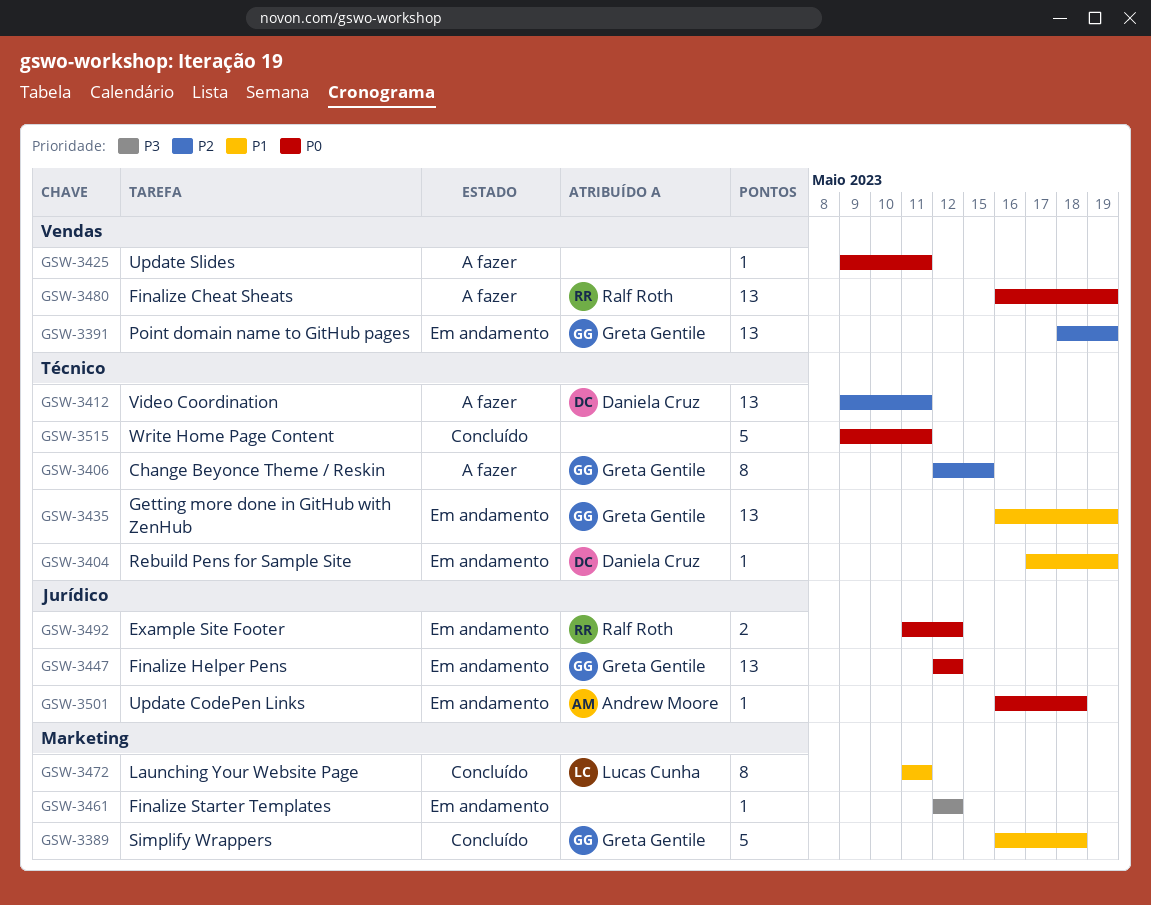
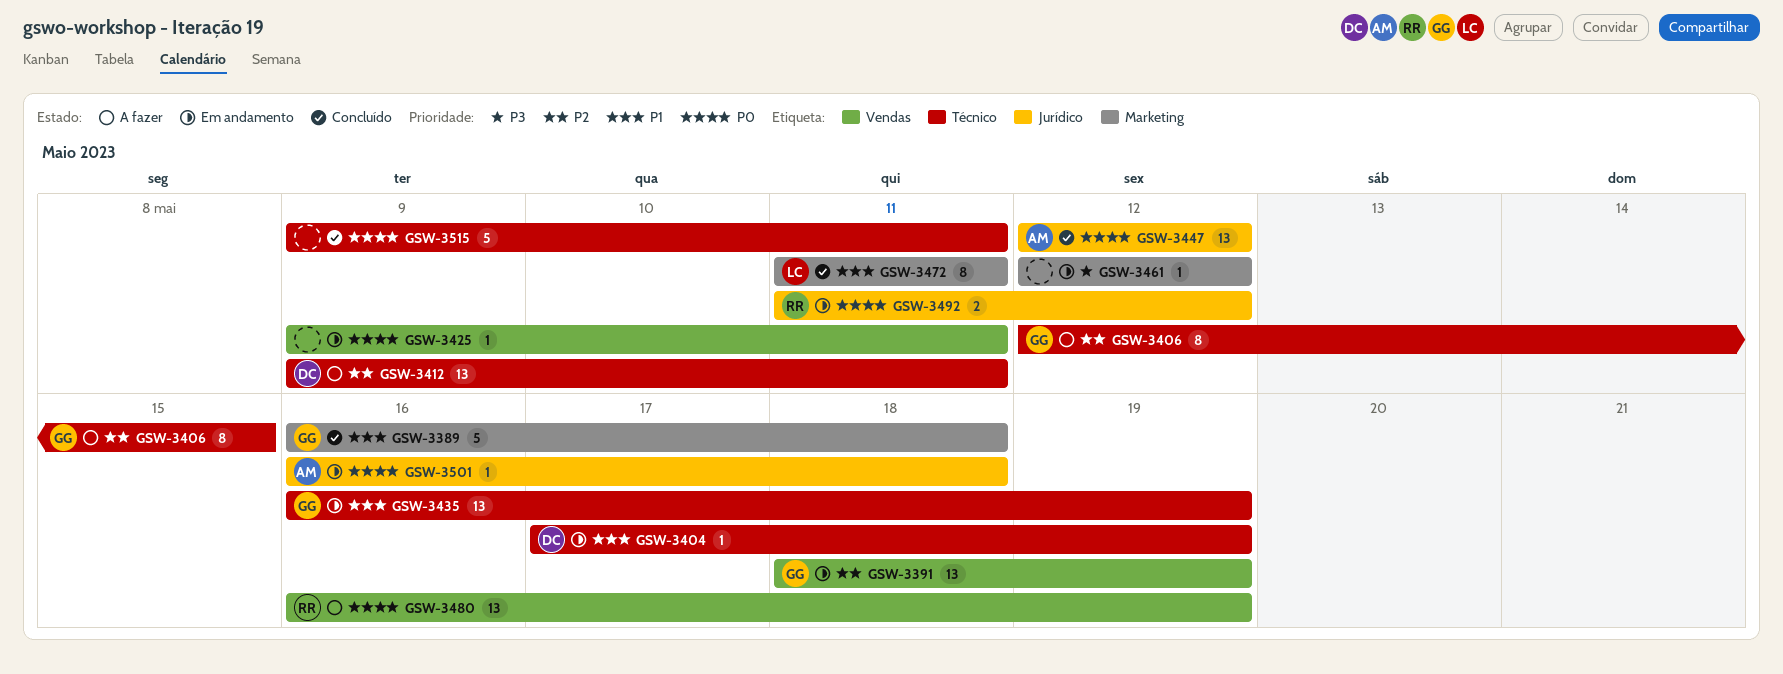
GSW-3425, status: A fazer -> Em andamento
GSW-3447, status: Em andamento -> Concluído
GSW-3447, owner: Greta Gentile -> Andrew Moore

